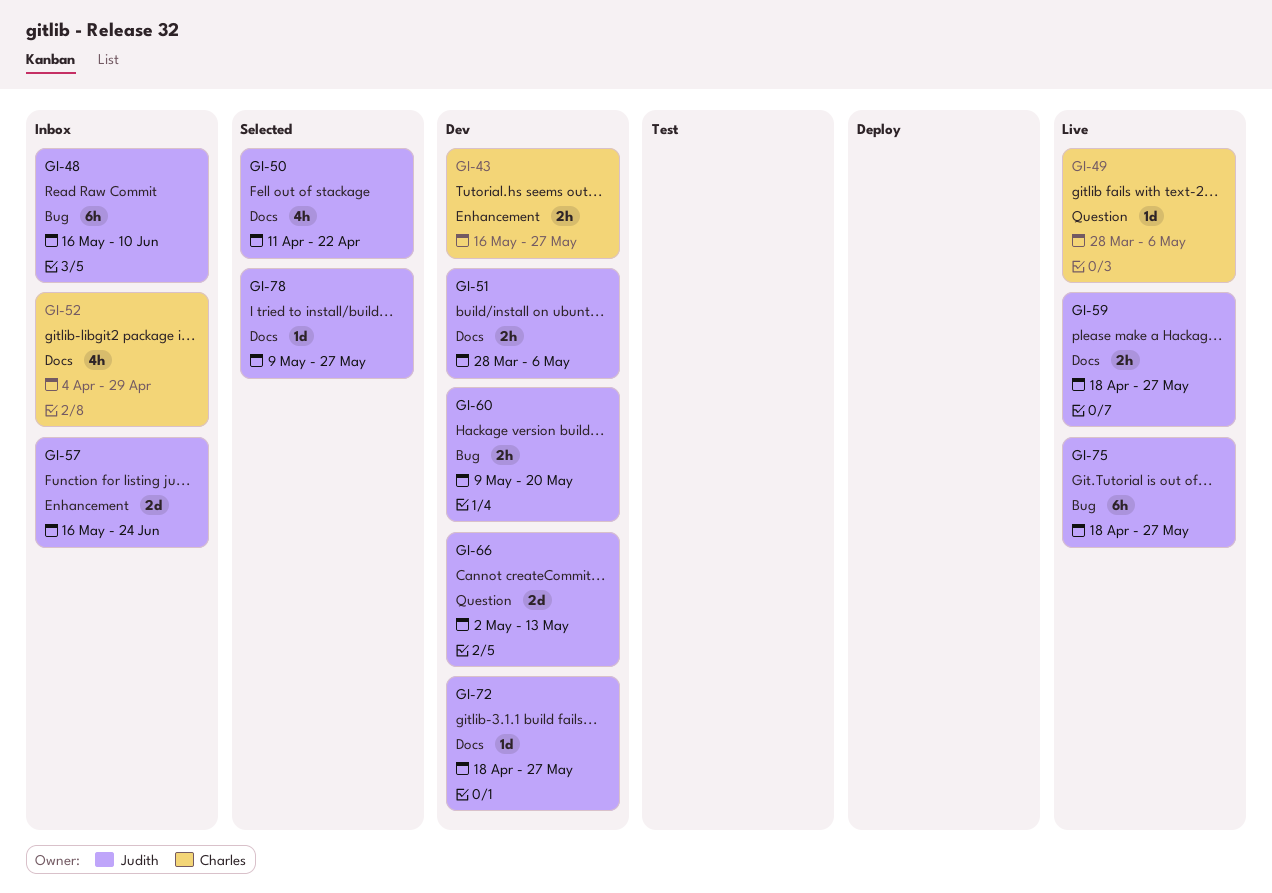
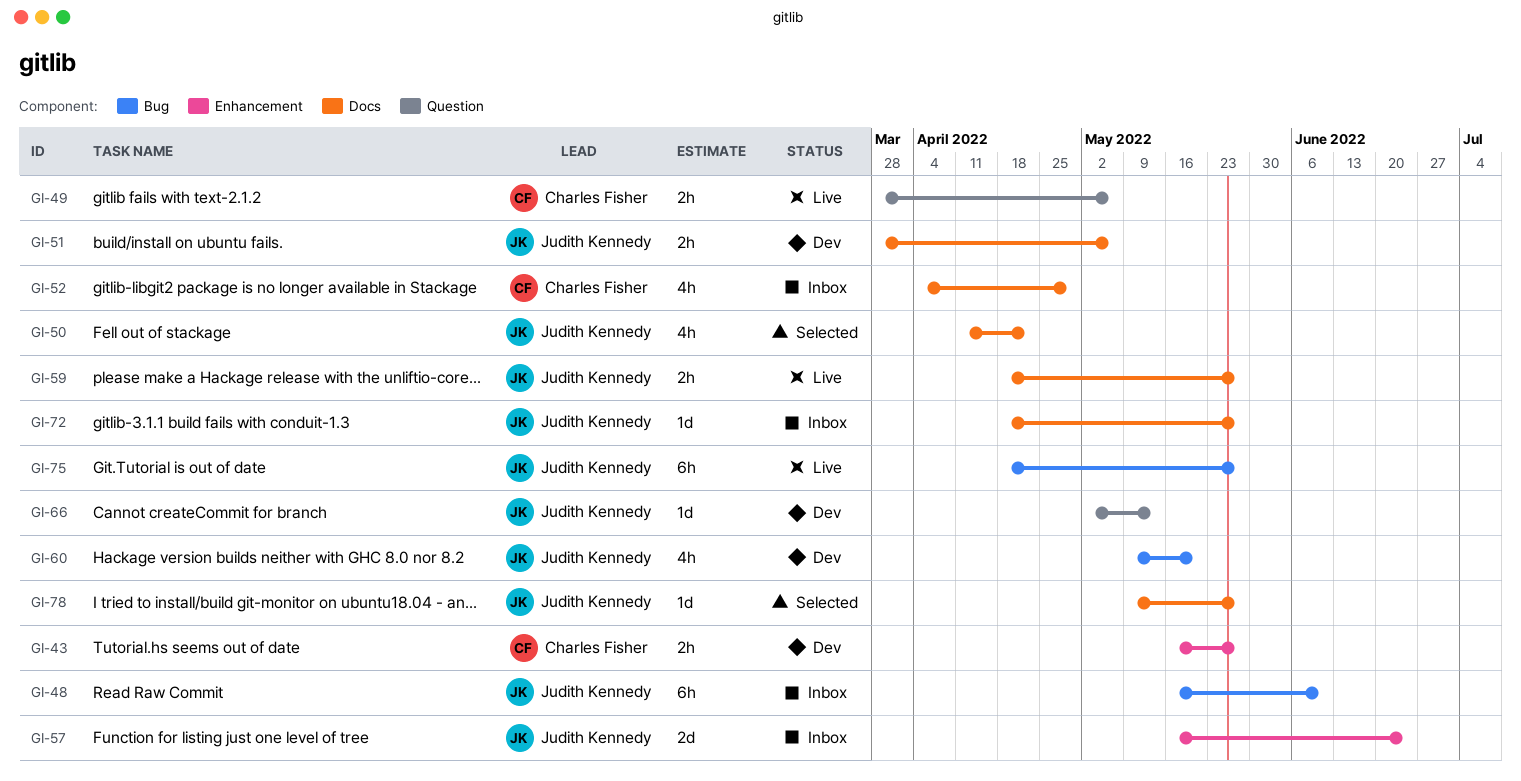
GI-49, estimate: 1d -> 2h
GI-60, estimate: 2h -> 4h
GI-66, estimate: 2d -> 1d
GI-72, status: Dev -> Inbox

